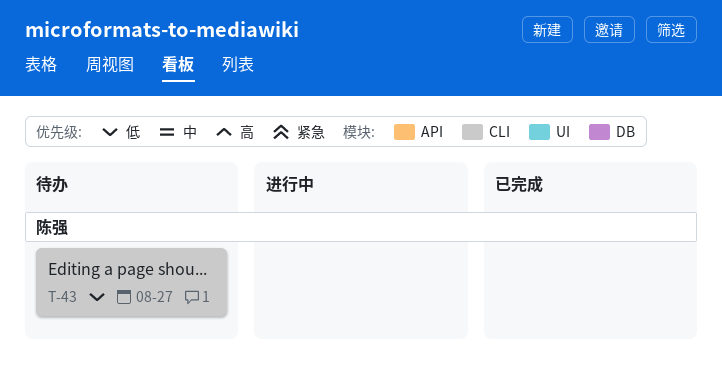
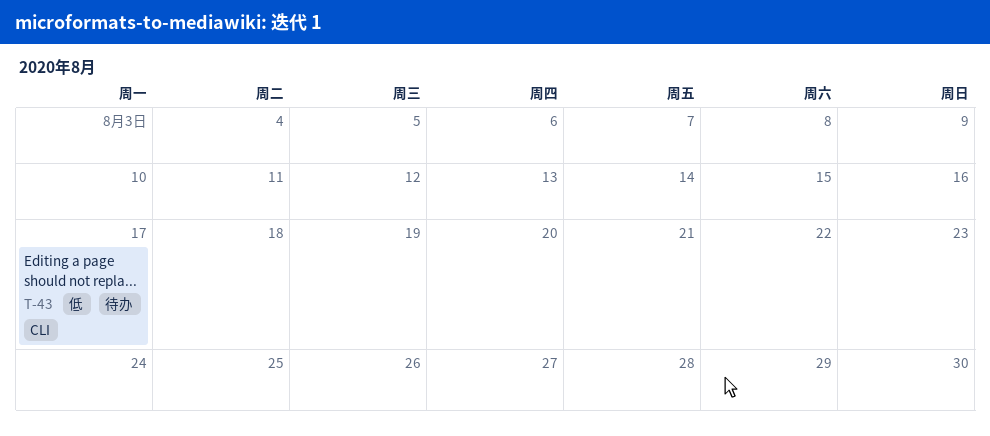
T-43, due: Aug 27 -> Aug 17

